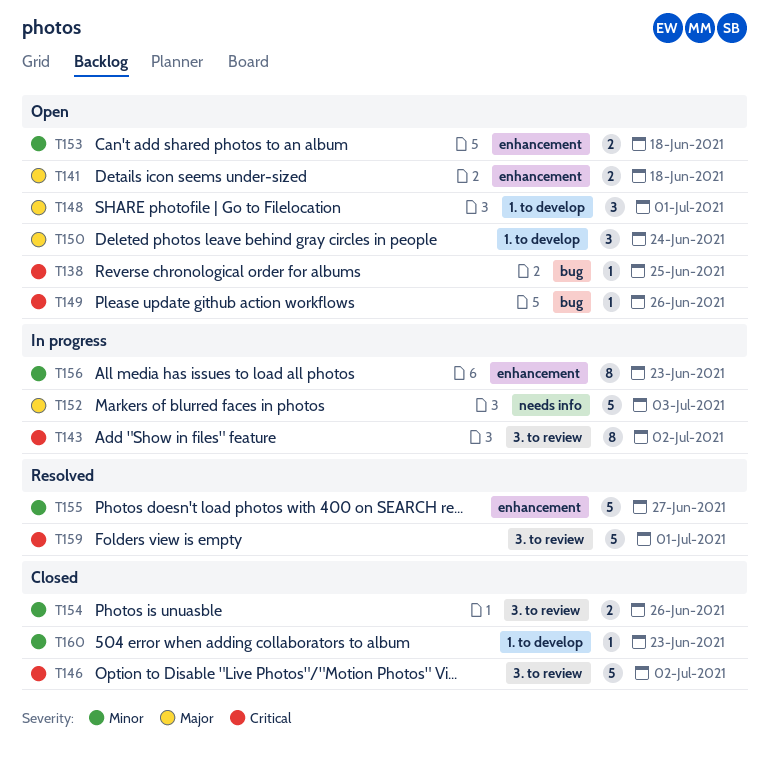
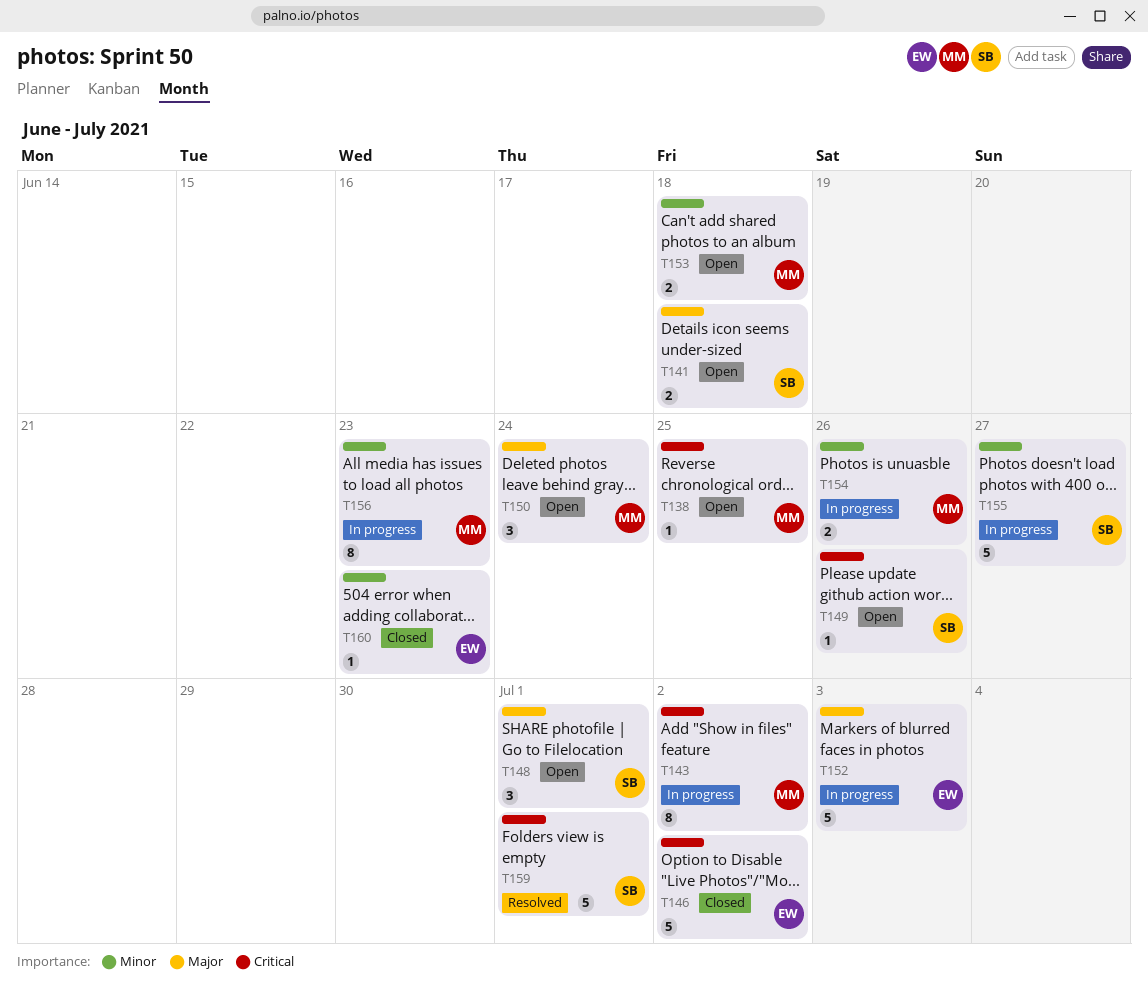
T154, status: Closed -> In progress
T155, status: Resolved -> In progress

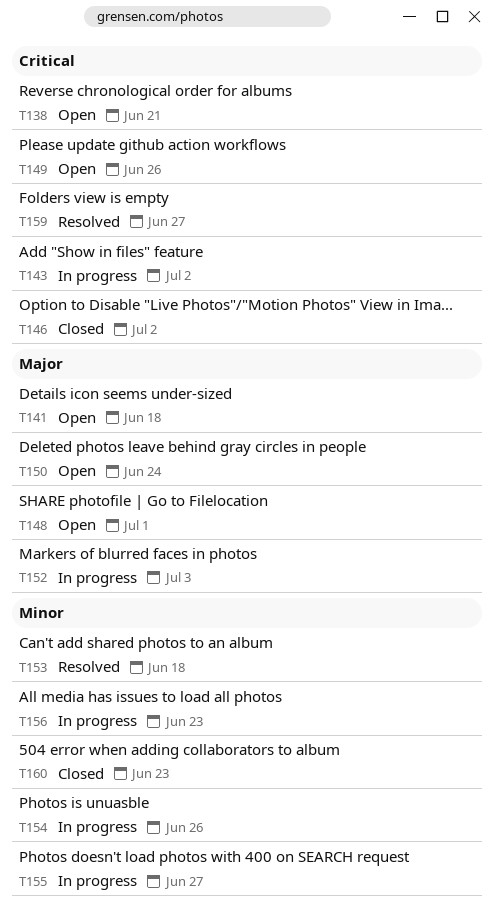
T138, due: Jun 25 -> Jun 21
T153, status: Open -> Resolved
T159, due: Jul 1 -> Jun 27

